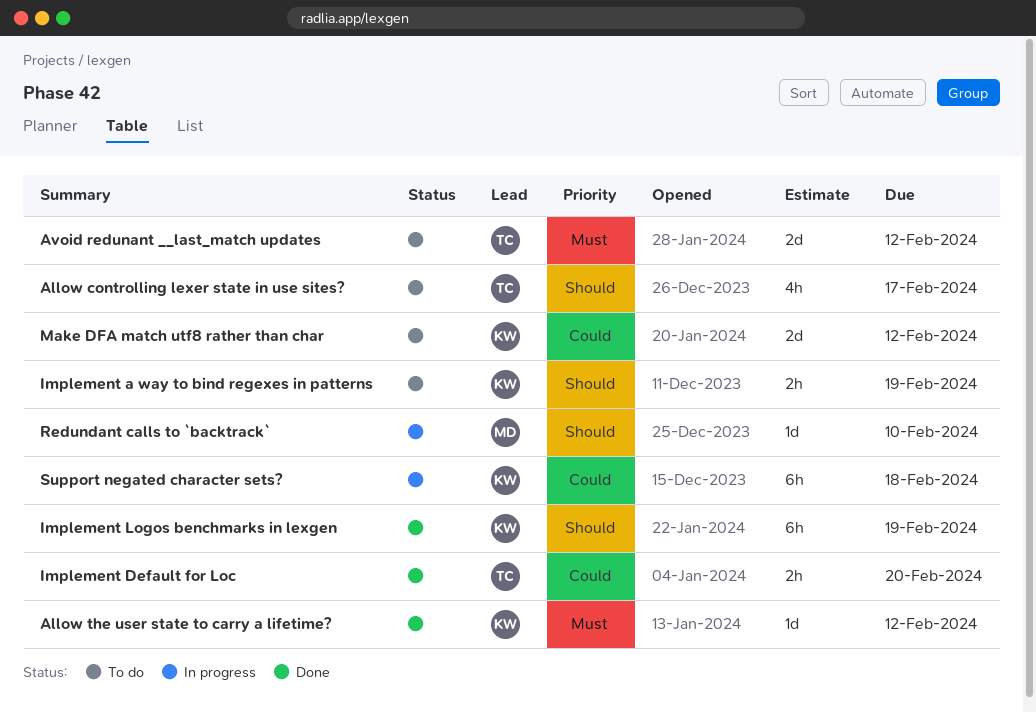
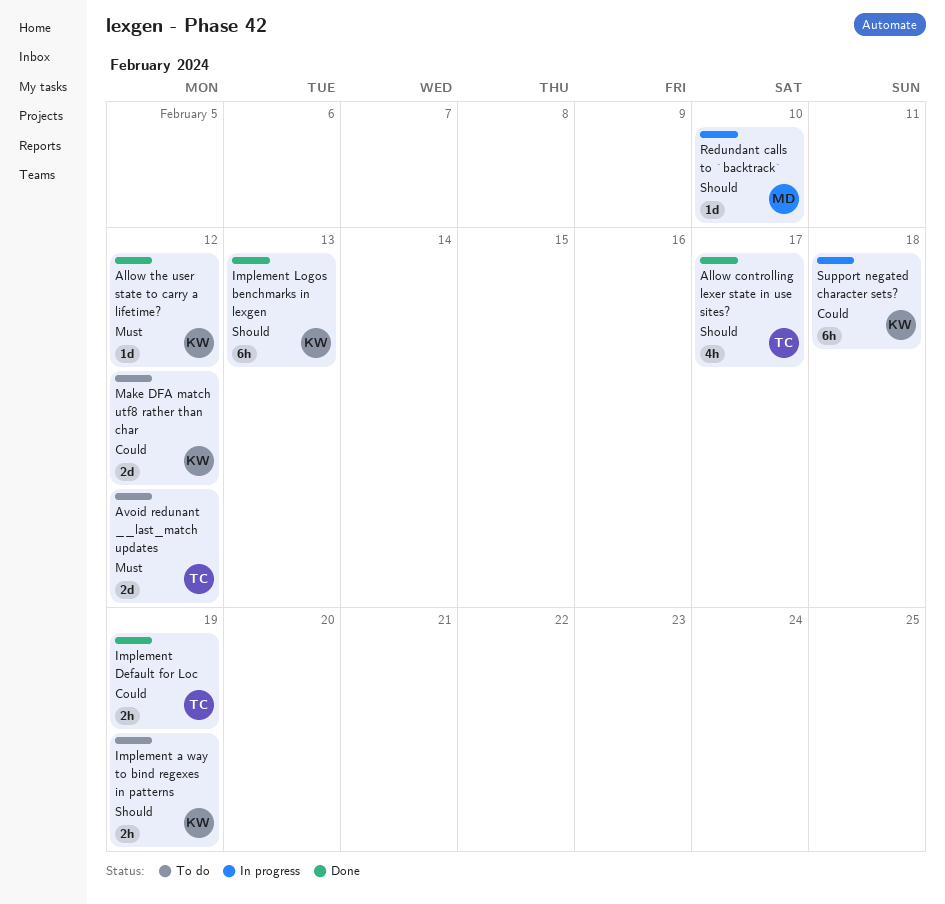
Allow controlling lexer state in use sites?, status: To do -> Done
Implement Default for Loc, due: Feb 20 -> Feb 19
Implement Logos benchmarks in lexgen, due: Feb 19 -> Feb 13

